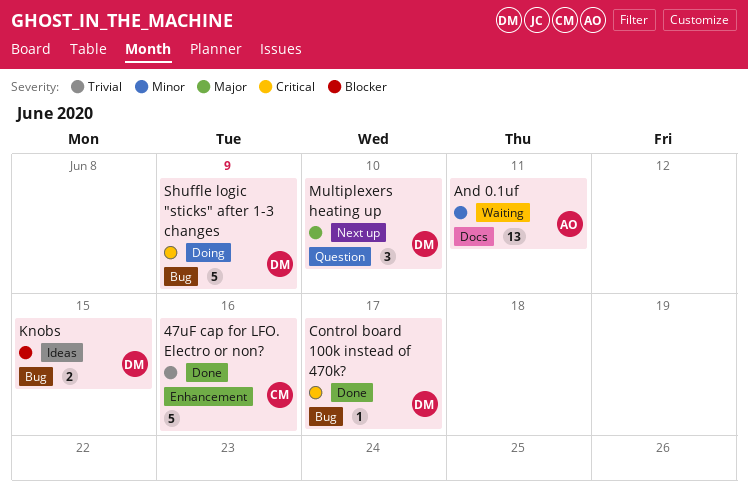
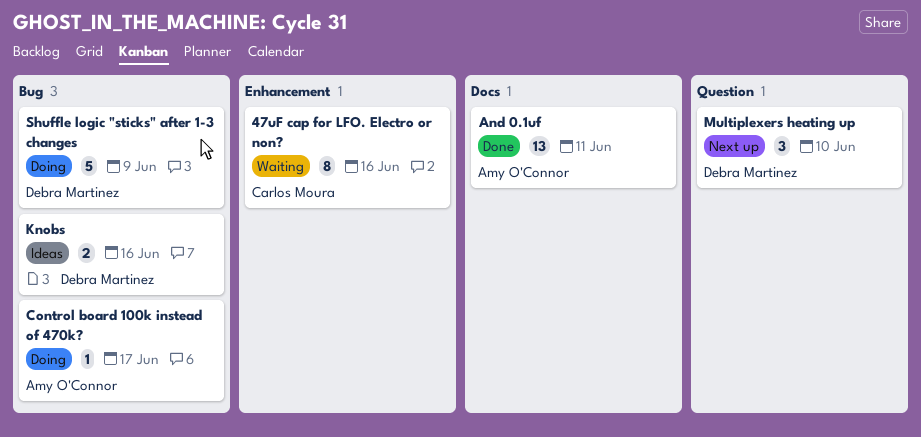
47uF cap for LFO. Electro or non?, status: Done -> Waiting
47uF cap for LFO. Electro or non?, estimate: 5 -> 8
And 0.1uf, status: Waiting -> Done
Control board 100k instead of 470k?, status: Done -> Doing
Control board 100k instead of 470k?, owner: Debra Martinez -> Amy O'Connor
Knobs, due: Jun 15 -> Jun 16

